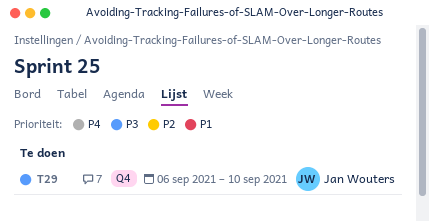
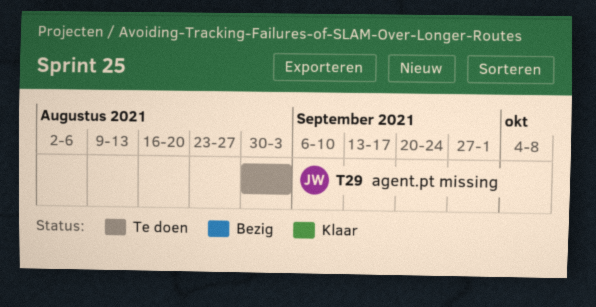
T29, start: Sep 6 -> Aug 30
T29, due: Sep 10 -> Sep 3

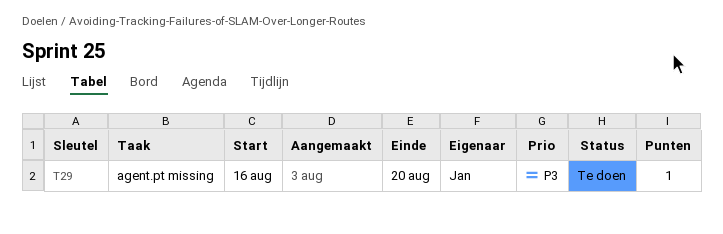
T29, start: Aug 30 -> Aug 16
T29, due: Sep 3 -> Aug 20

